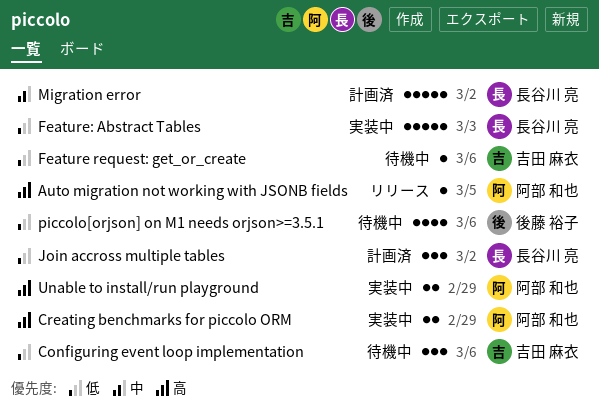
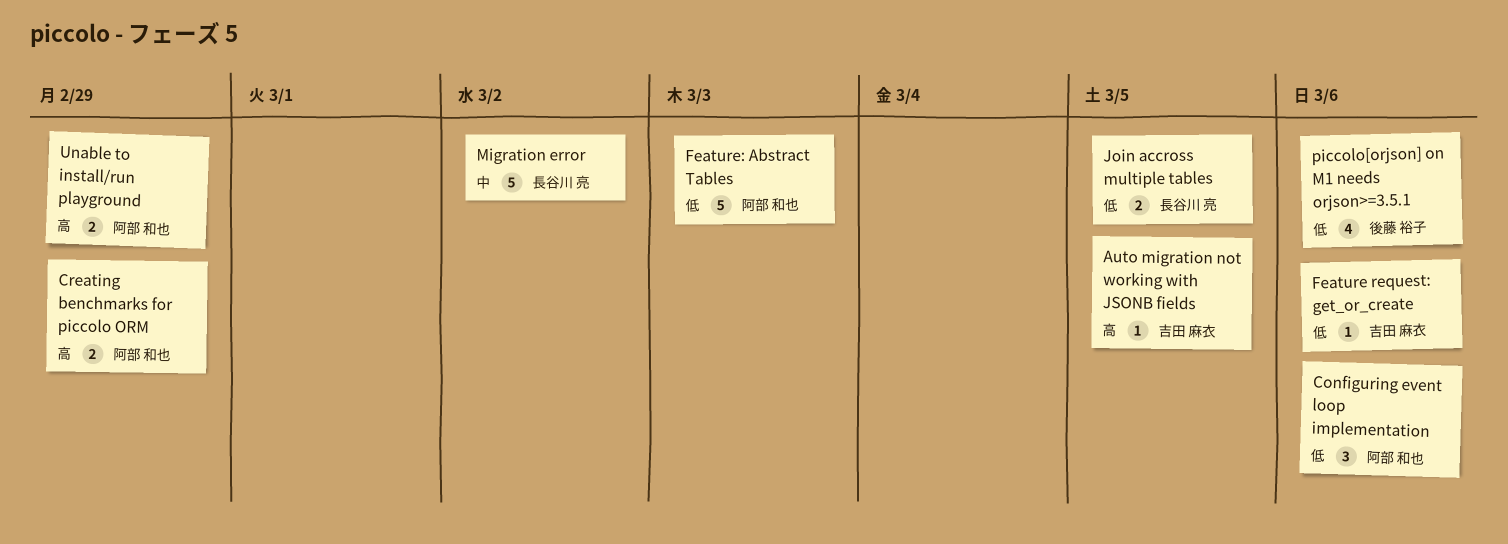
Auto migration not working with JSONB fields, owner: 阿部 和也 -> 吉田 麻衣
Configuring event loop implementation, owner: 吉田 麻衣 -> 阿部 和也
Feature: Abstract Tables, owner: 長谷川 亮 -> 阿部 和也
Join accross multiple tables, estimate: 3 -> 2
Join accross multiple tables, due: Mar 2 -> Mar 5

